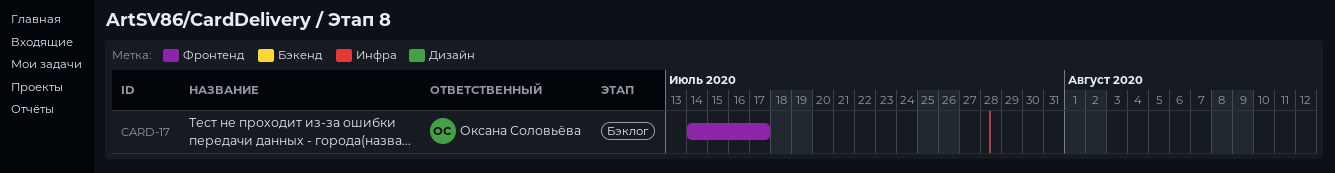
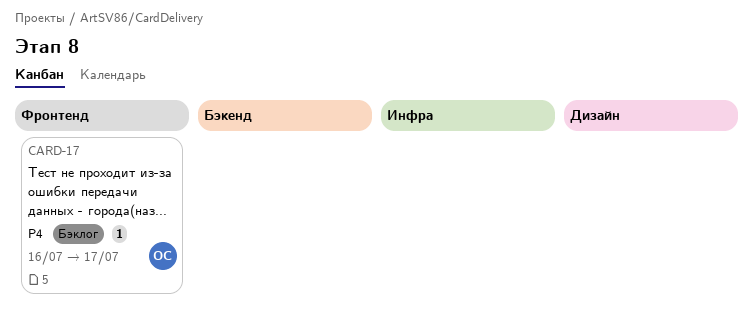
CARD-17, start: Jul 14 -> Jul 16

